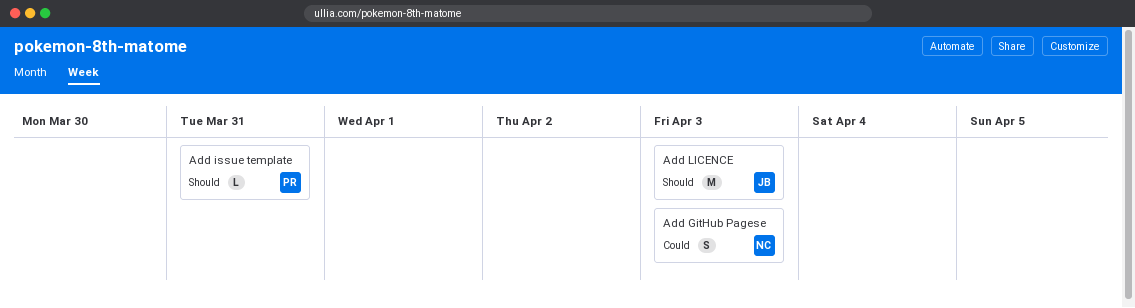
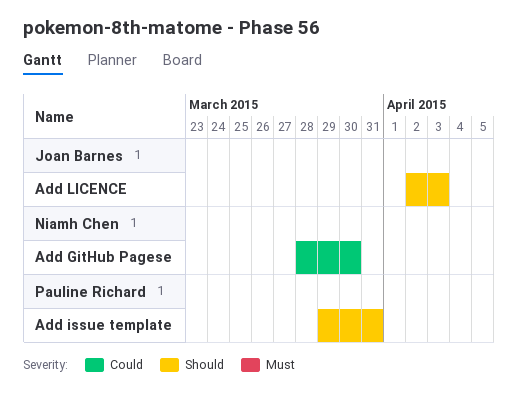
Add GitHub Pagese, due: Apr 3 -> Mar 30

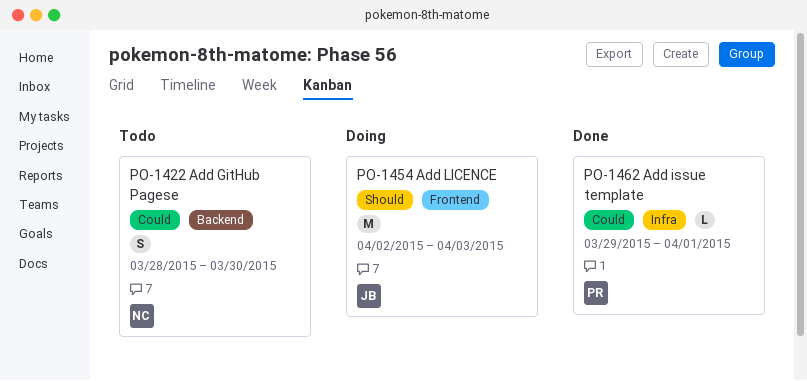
Add issue template, priority: Should -> Could
Add issue template, due: Mar 31 -> Apr 1

